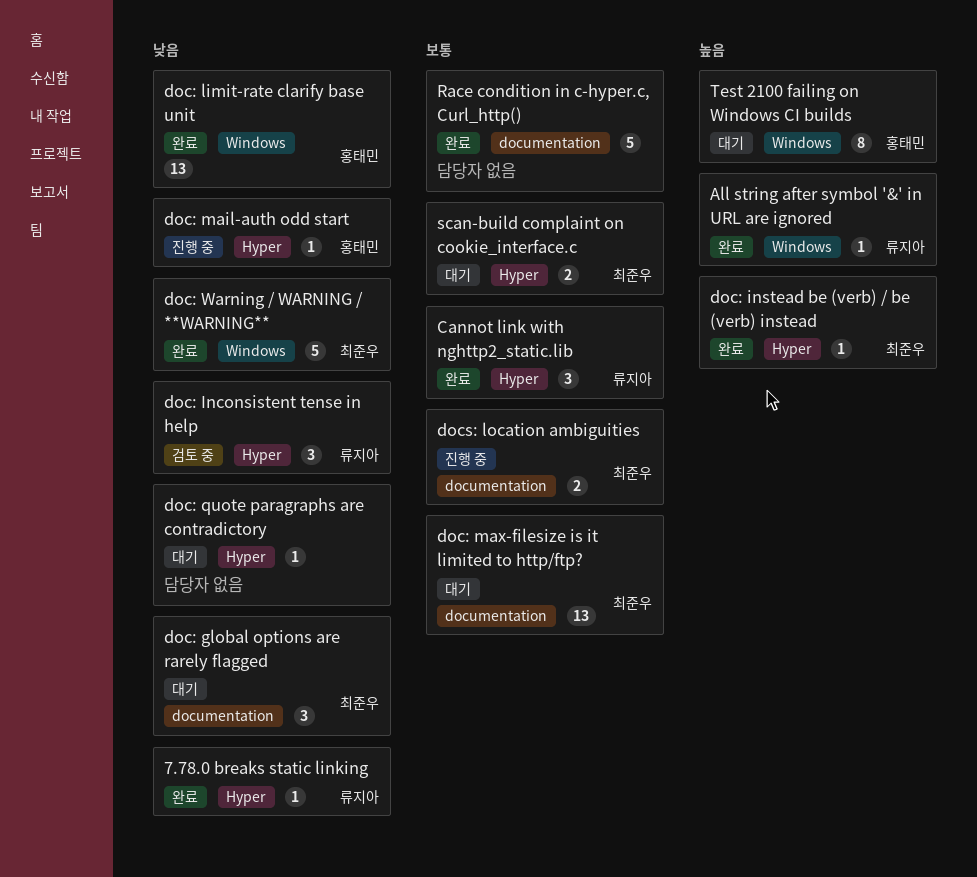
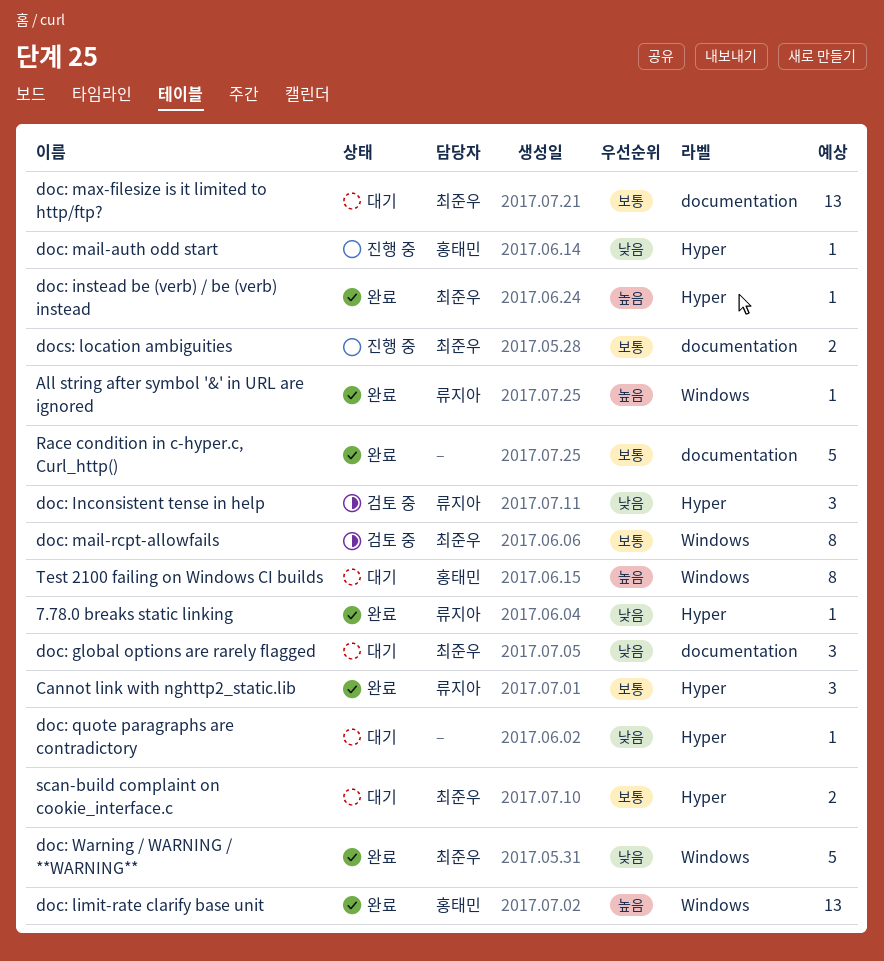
doc: limit-rate clarify base unit, priority: 낮음 -> 높음
doc: mail-rcpt-allowfails: none -> present

